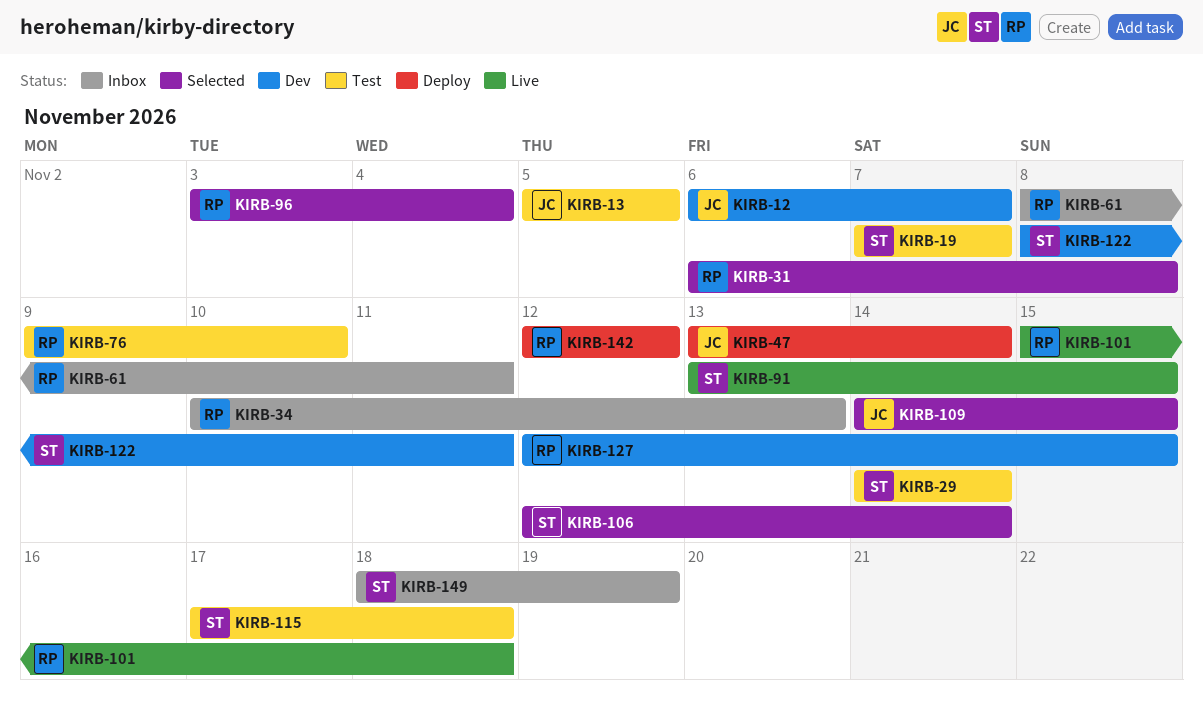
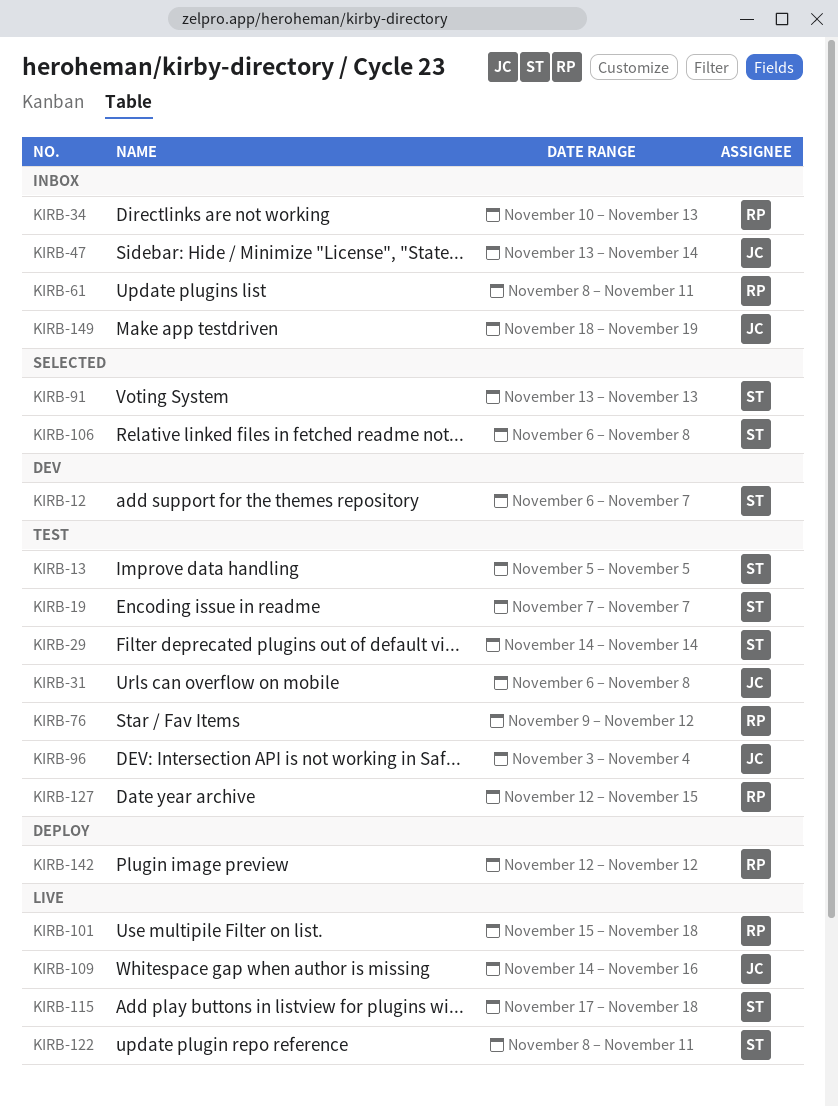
KIRB-12, owner: JC -> ST
KIRB-13, owner: JC -> ST
KIRB-31, status: Selected -> Test
KIRB-31, owner: RP -> JC
KIRB-47, status: Deploy -> Inbox
KIRB-76, due: Nov 10 -> Nov 12
KIRB-91, status: Live -> Selected
KIRB-91, due: Nov 15 -> Nov 13
KIRB-96, status: Selected -> Test
KIRB-96, owner: RP -> JC
KIRB-106, start: Nov 12 -> Nov 6
KIRB-106, due: Nov 14 -> Nov 8
KIRB-109, status: Selected -> Live
KIRB-109, due: Nov 15 -> Nov 16
KIRB-115, status: Test -> Live
KIRB-122, status: Dev -> Live
KIRB-127, status: Dev -> Test
KIRB-149, owner: ST -> JC

